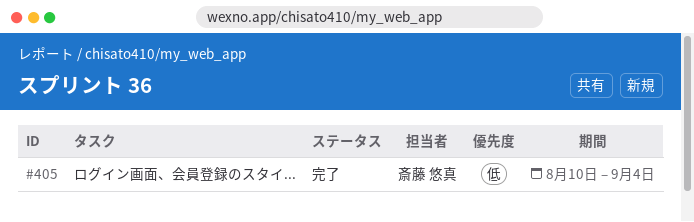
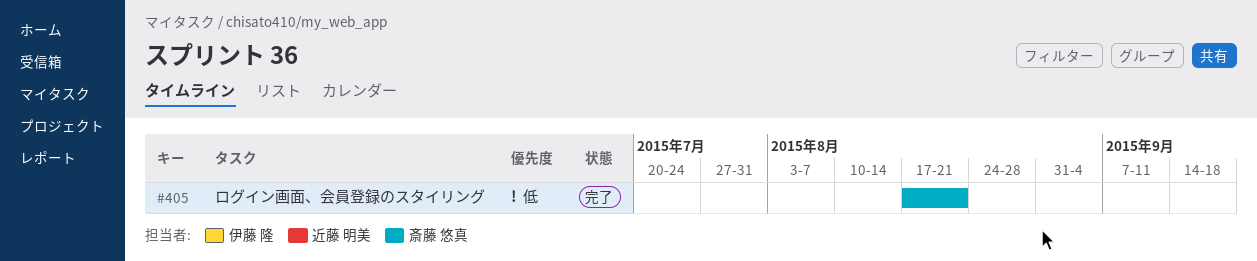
#405, start: Aug 10 -> Aug 17
#405, due: Sep 4 -> Aug 21

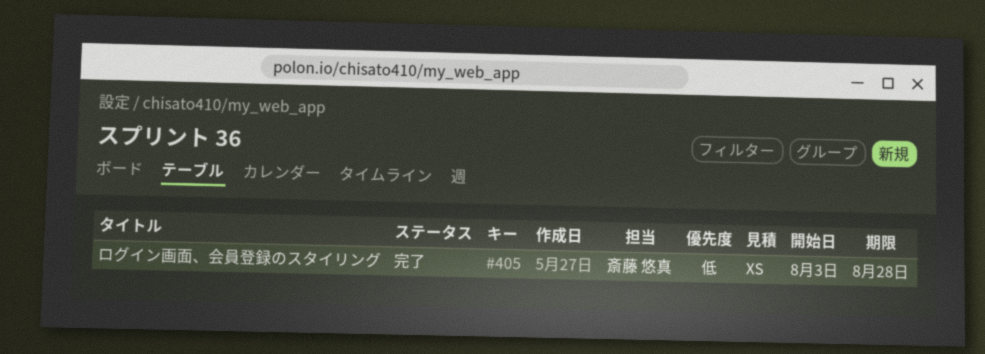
#405, start: Aug 17 -> Aug 3
#405, due: Aug 21 -> Aug 28

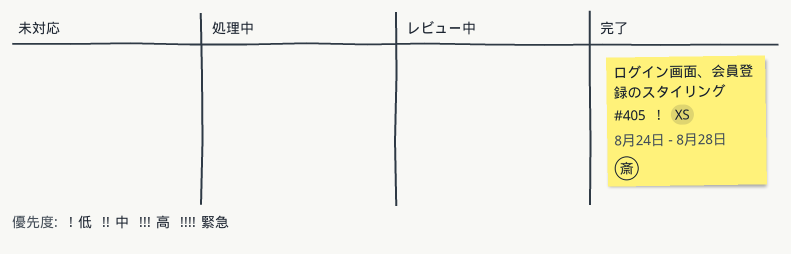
#405, start: Aug 3 -> Aug 24

